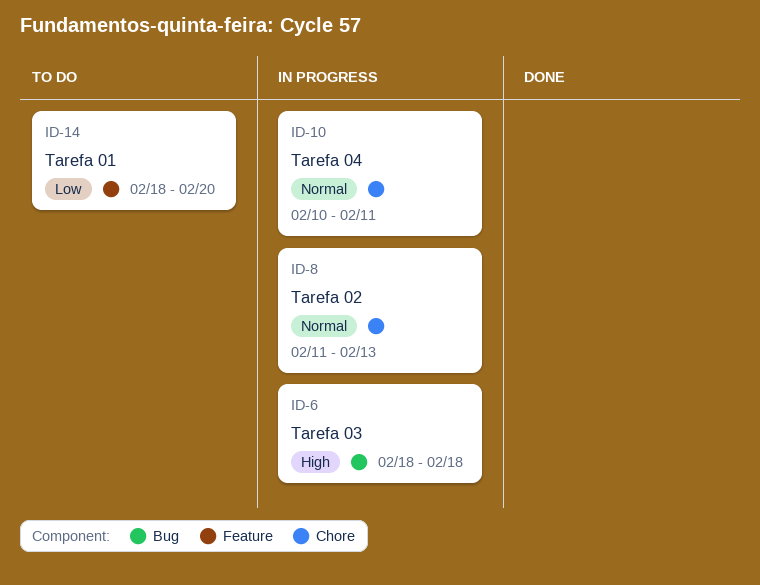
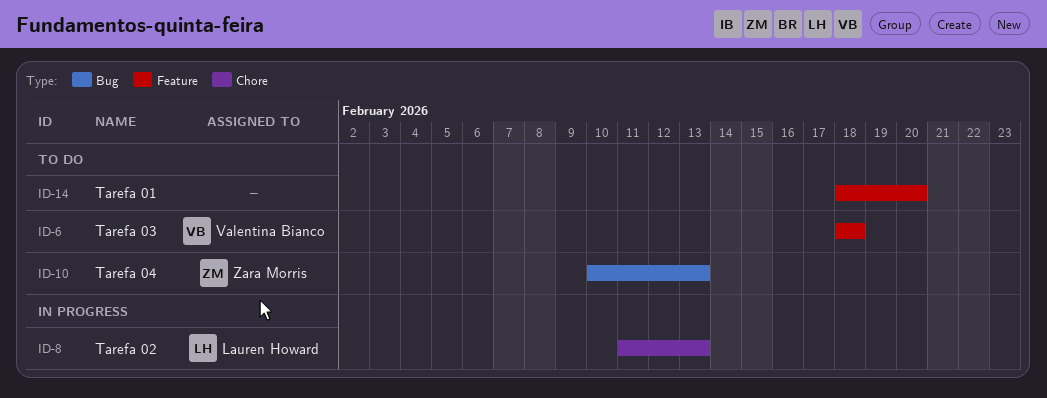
ID-6, status: In progress -> To do
ID-6, label: Bug -> Feature
ID-10, status: In progress -> To do
ID-10, label: Chore -> Bug
ID-10, due: Feb 11 -> Feb 13

